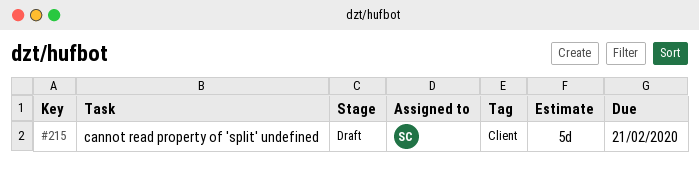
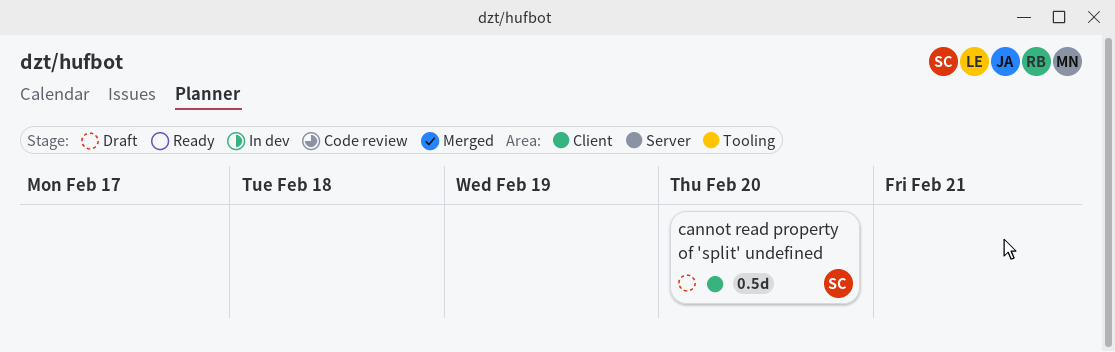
cannot read property of 'split' undefined, estimate: 5d -> 0.5d
cannot read property of 'split' undefined, due: Feb 21 -> Feb 20

